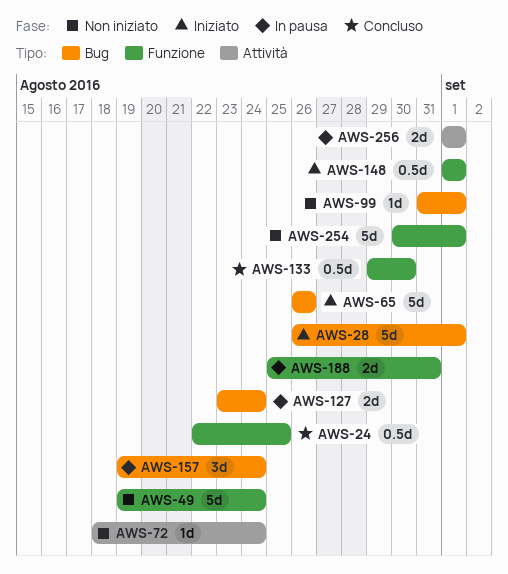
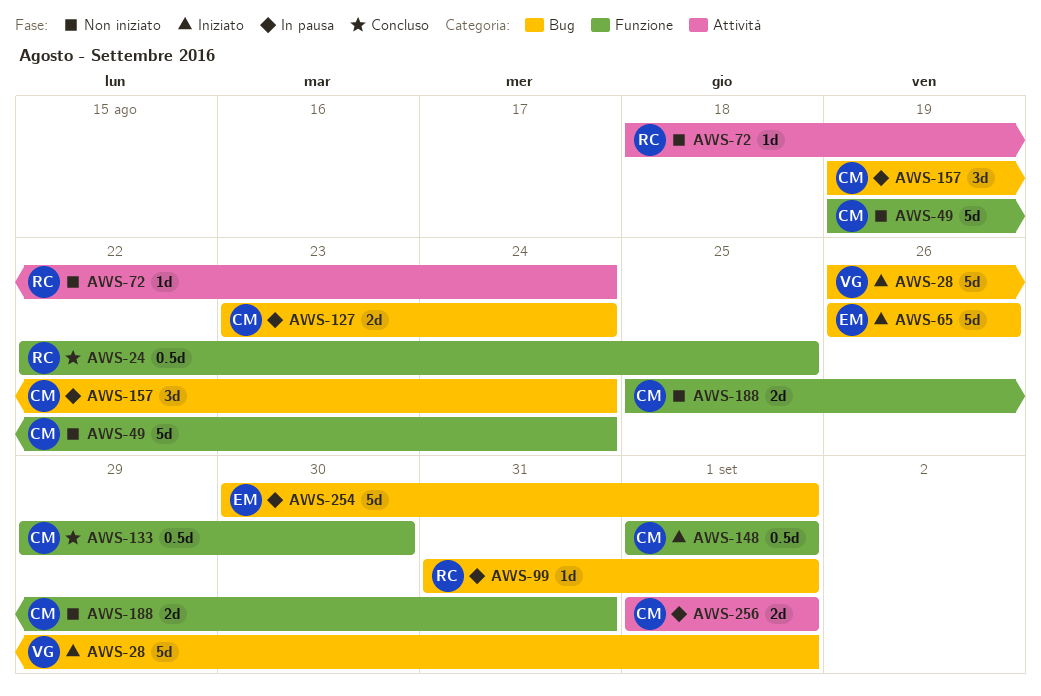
AWS-99, status: Non iniziato -> In pausa
AWS-188, status: In pausa -> Non iniziato
AWS-254, status: Non iniziato -> In pausa
AWS-254, label: Funzione -> Bug

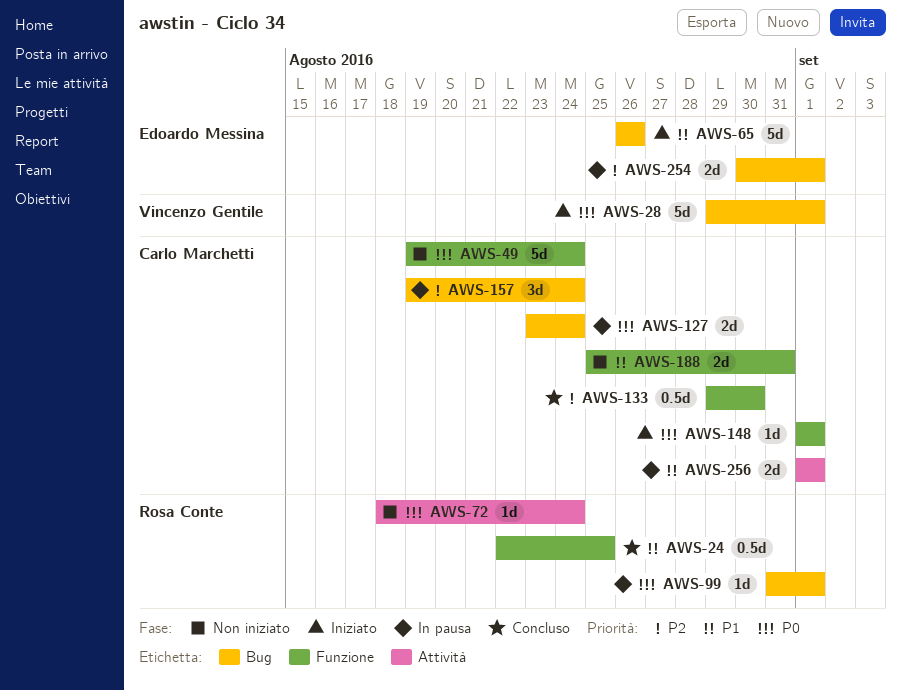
AWS-28, start: Aug 26 -> Aug 29
AWS-148, estimate: 0.5d -> 1d
AWS-254, estimate: 5d -> 2d

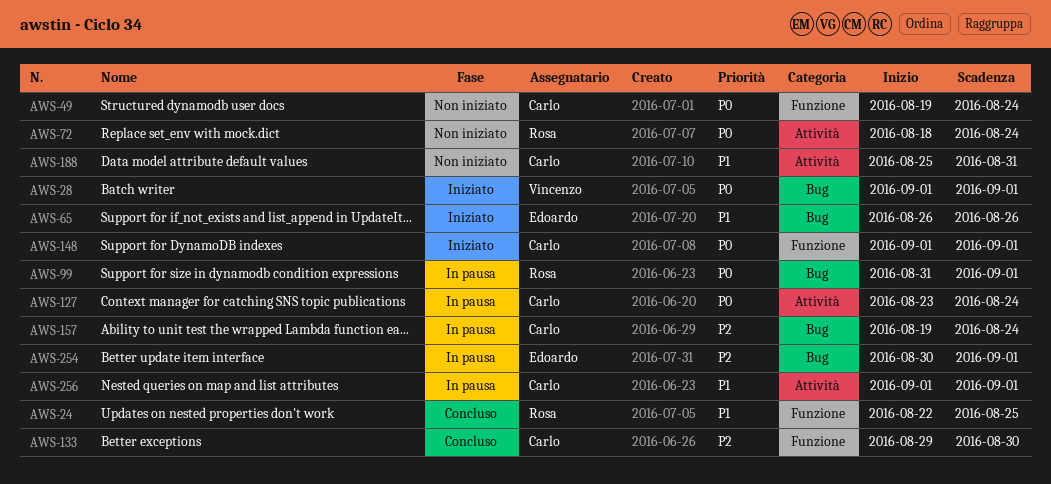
AWS-28, start: Aug 29 -> Sep 1
AWS-127, label: Bug -> Attività
AWS-188, label: Funzione -> Attività

